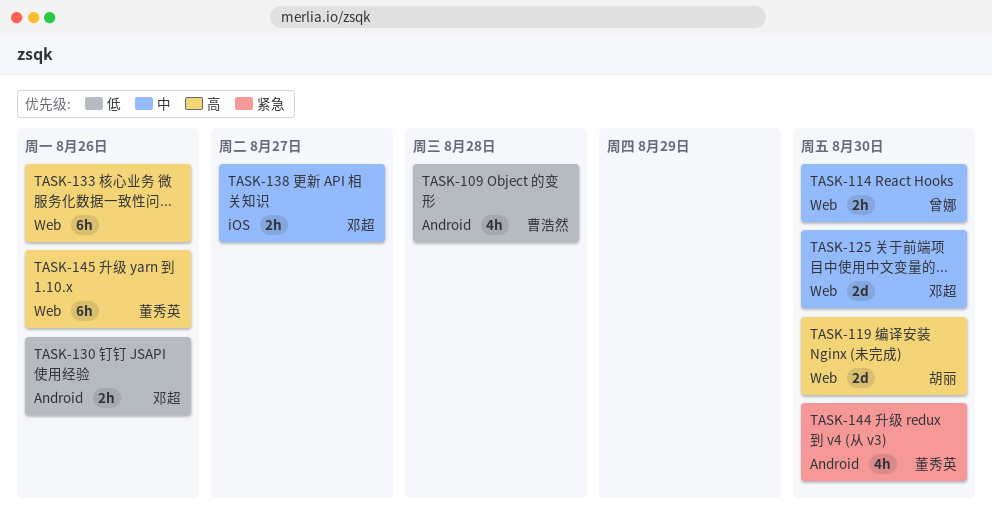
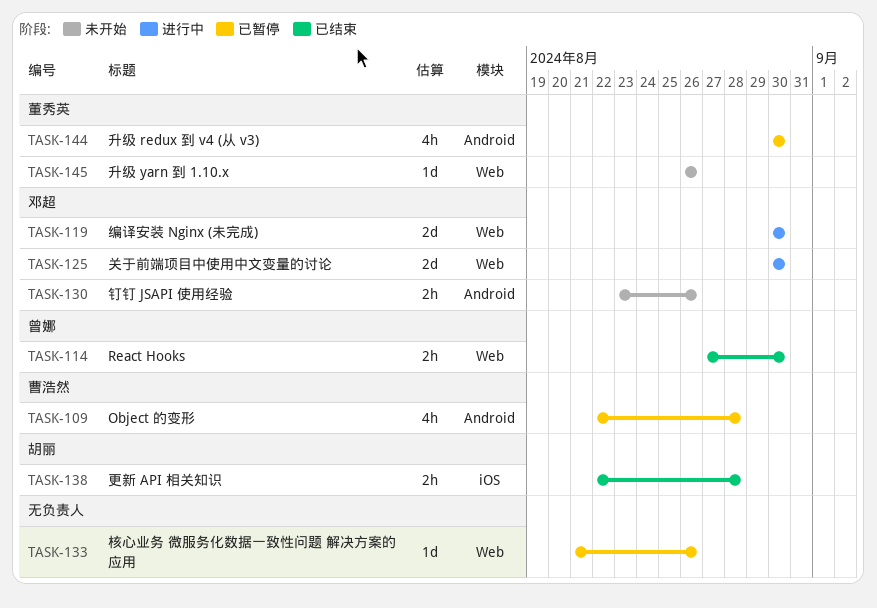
TASK-119, owner: 胡丽 -> 邓超
TASK-133, estimate: 6h -> 1d
TASK-138, owner: 邓超 -> 胡丽
TASK-138, due: Aug 27 -> Aug 28
TASK-145, estimate: 6h -> 1d

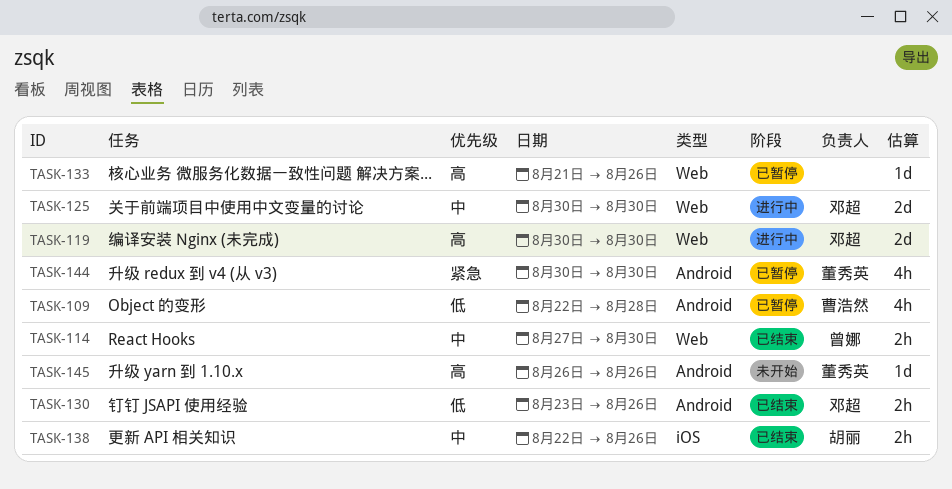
TASK-130, status: 未开始 -> 已结束
TASK-138, due: Aug 28 -> Aug 26
TASK-145, label: Web -> Android

